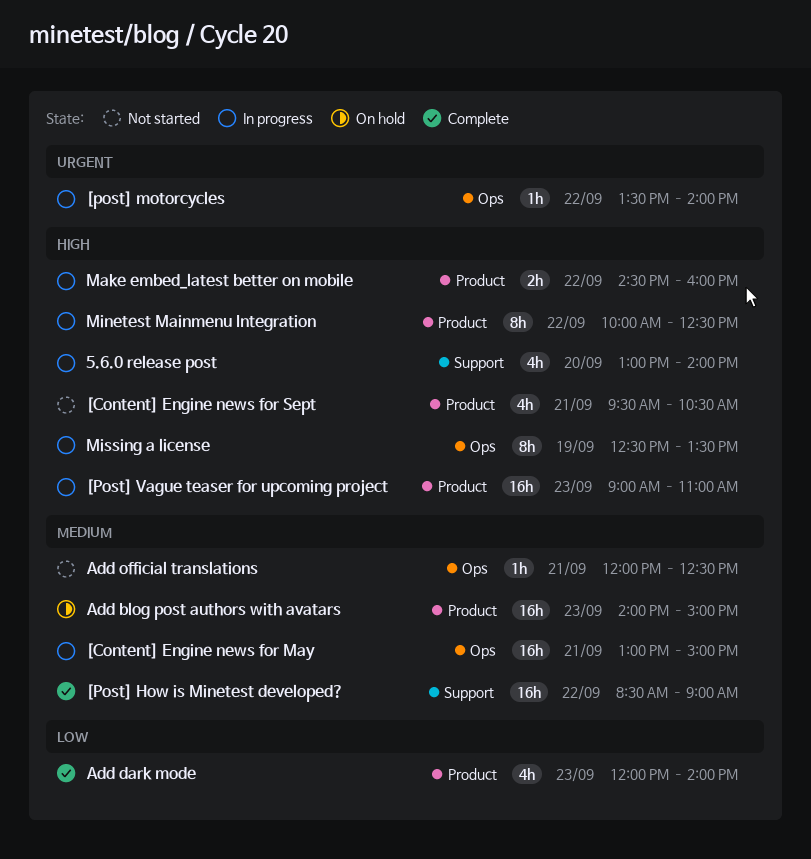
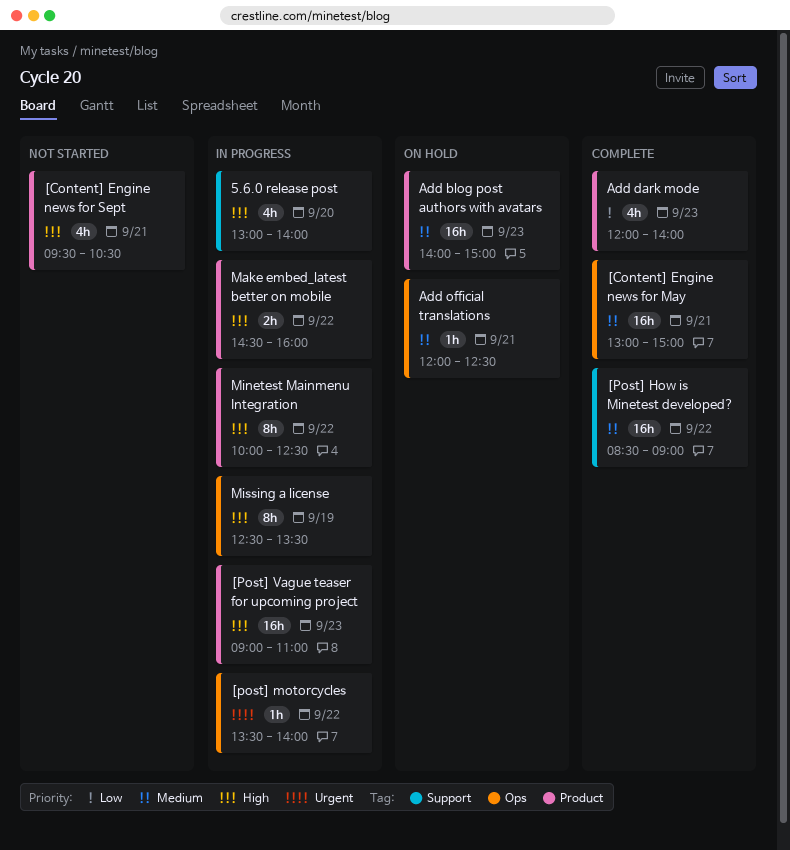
[Content] Engine news for May, status: In progress -> Complete
Add official translations, status: Not started -> On hold

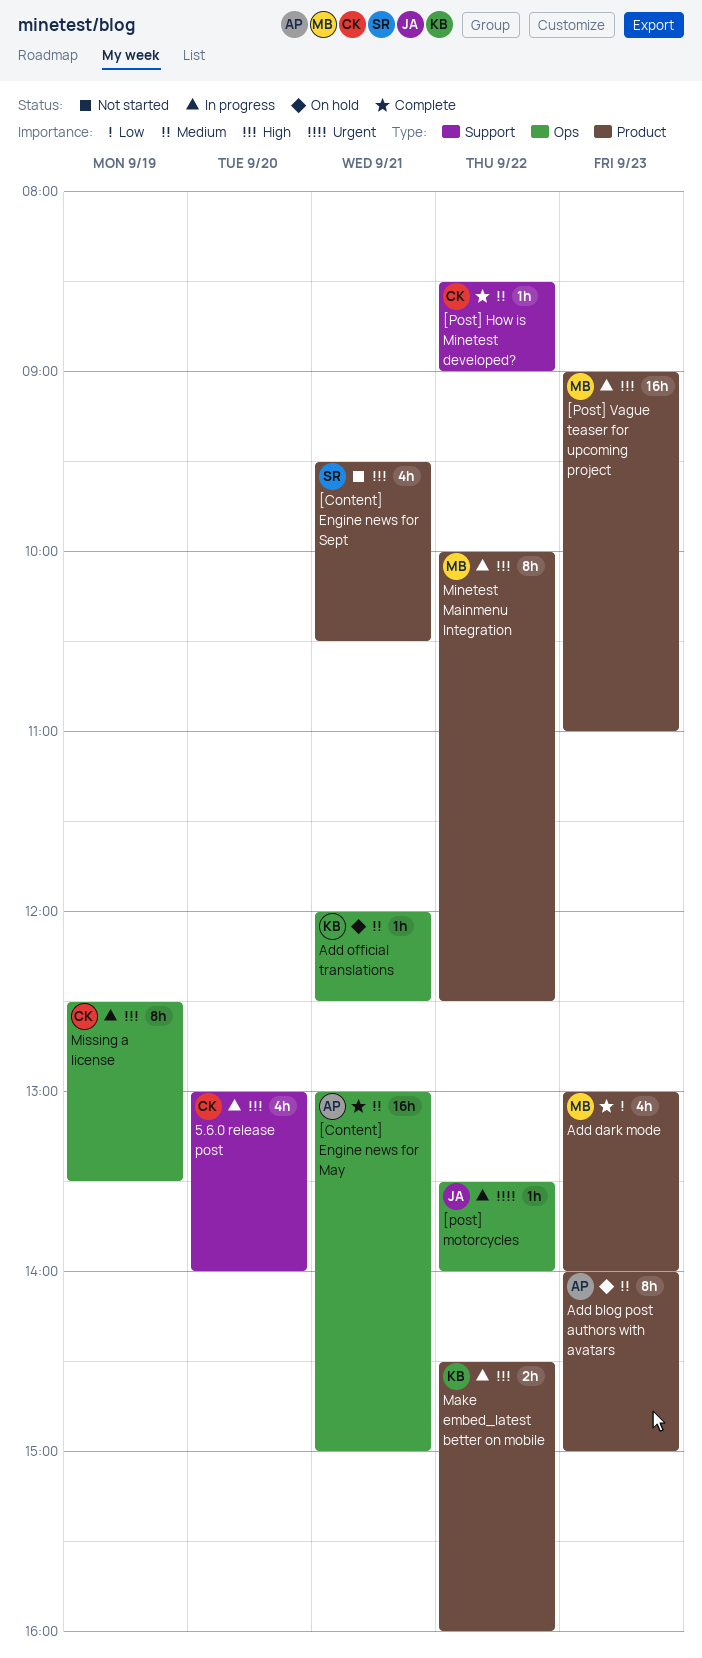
[Post] How is Minetest developed?, estimate: 16h -> 1h
Add blog post authors with avatars, estimate: 16h -> 8h
Add dark mode, begins: 12:00 -> 13:00

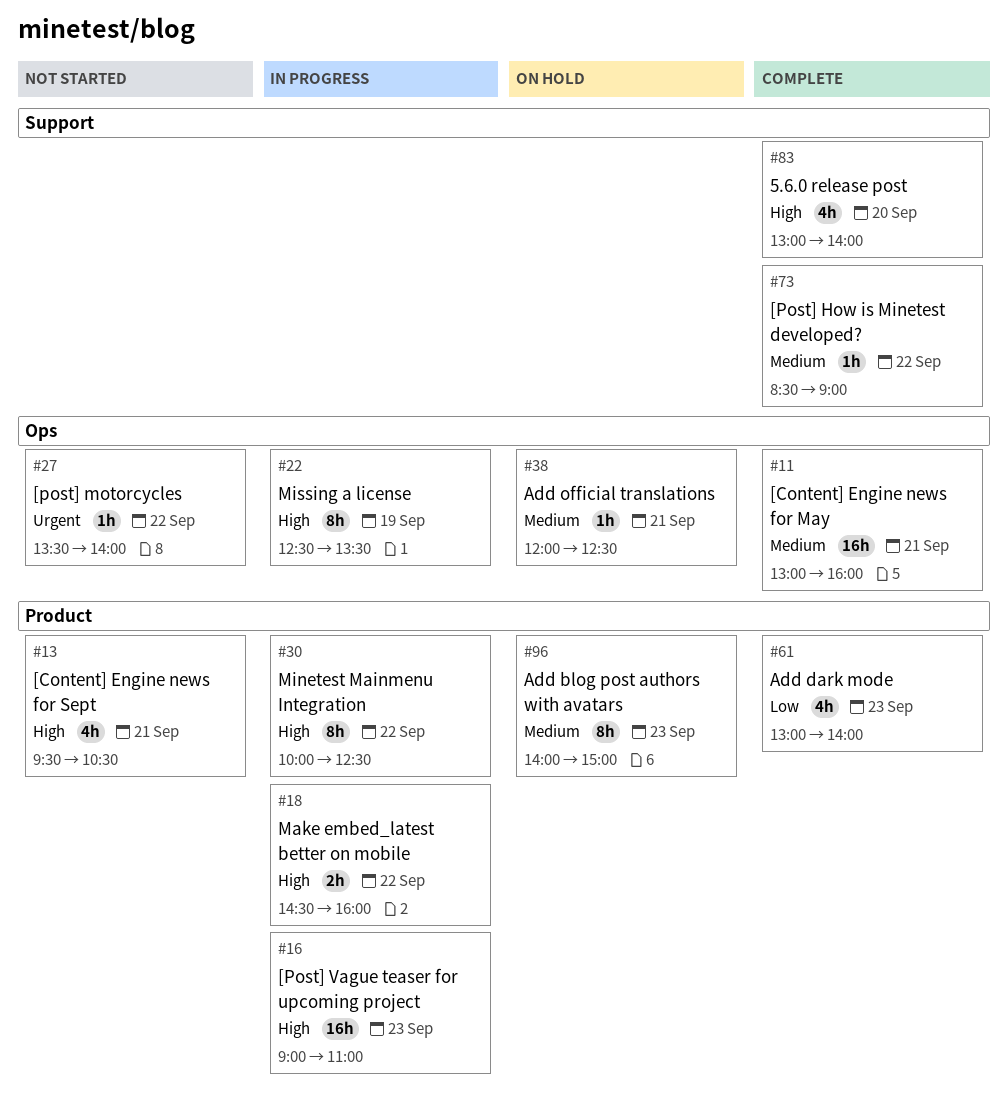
5.6.0 release post, status: In progress -> Complete
[Content] Engine news for May, ends: 15:00 -> 16:00
[post] motorcycles, status: In progress -> Not started

